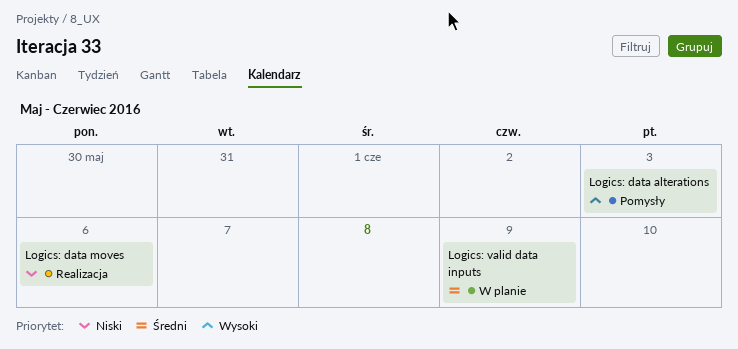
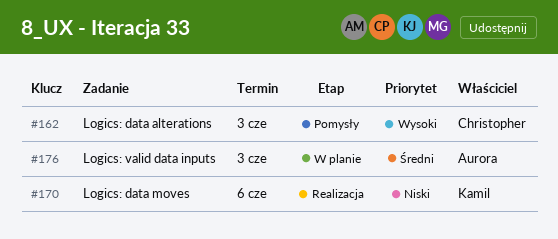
Logics: valid data inputs, due: Jun 9 -> Jun 3

